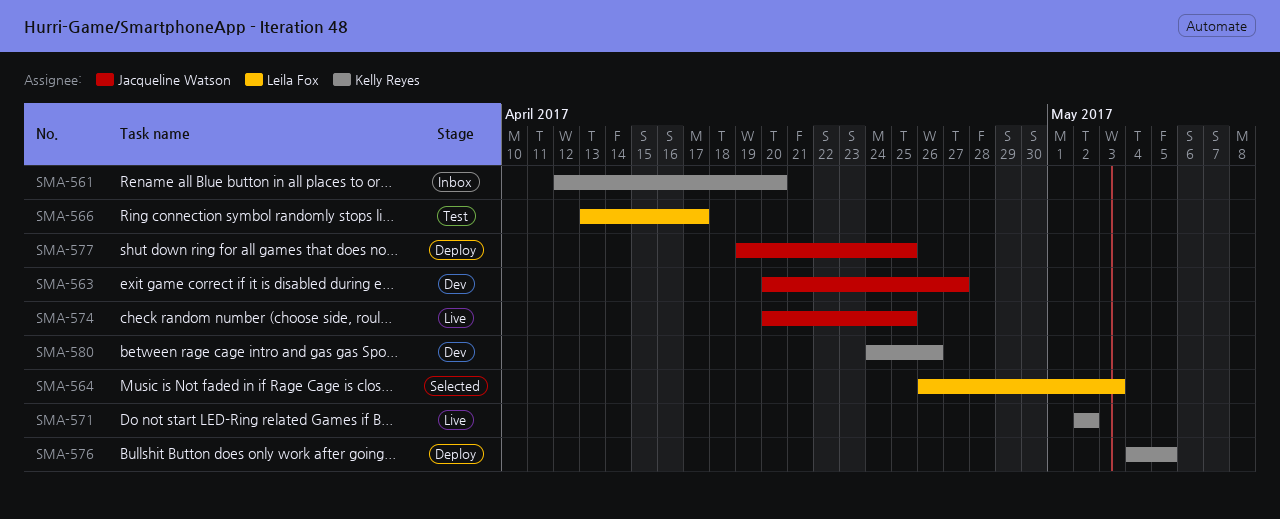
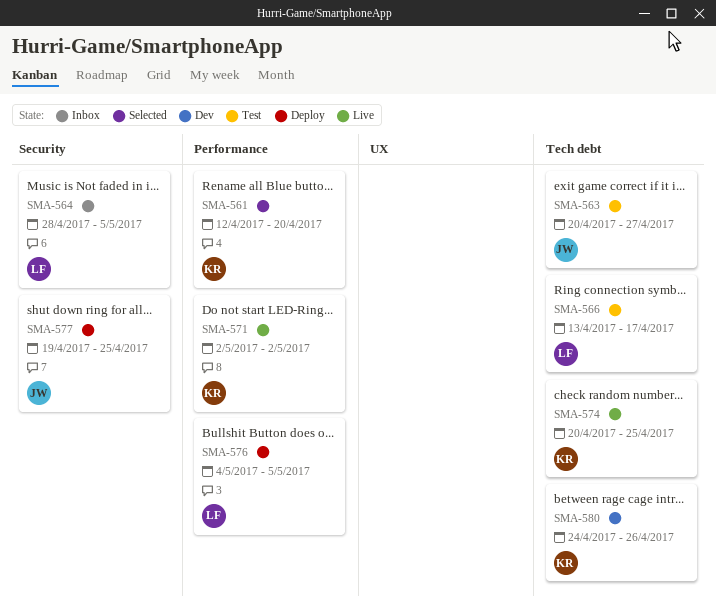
SMA-561, status: Inbox -> Selected
SMA-563, status: Dev -> Test
SMA-564, status: Selected -> Inbox
SMA-564, start: Apr 26 -> Apr 28
SMA-564, due: May 3 -> May 5
SMA-574, owner: Jacqueline Watson -> Kelly Reyes
SMA-576, owner: Kelly Reyes -> Leila Fox

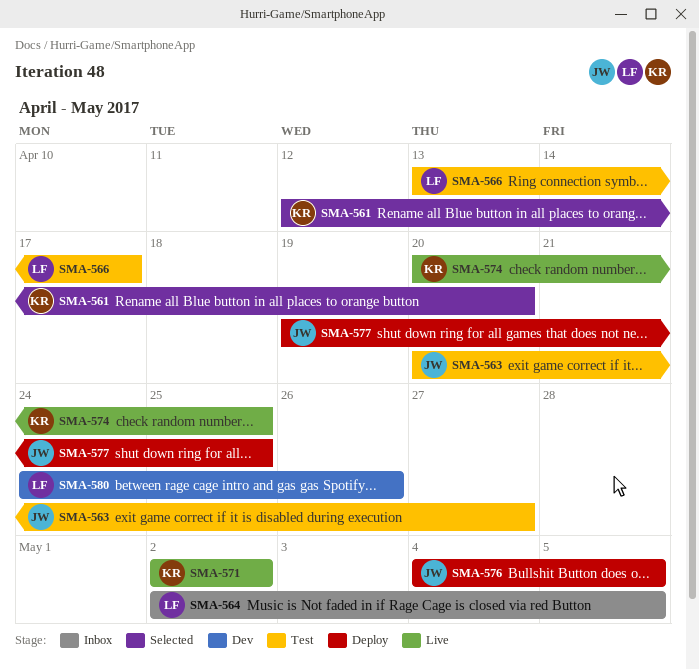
SMA-564, start: Apr 28 -> May 2
SMA-576, owner: LF -> JW
SMA-580, owner: KR -> LF

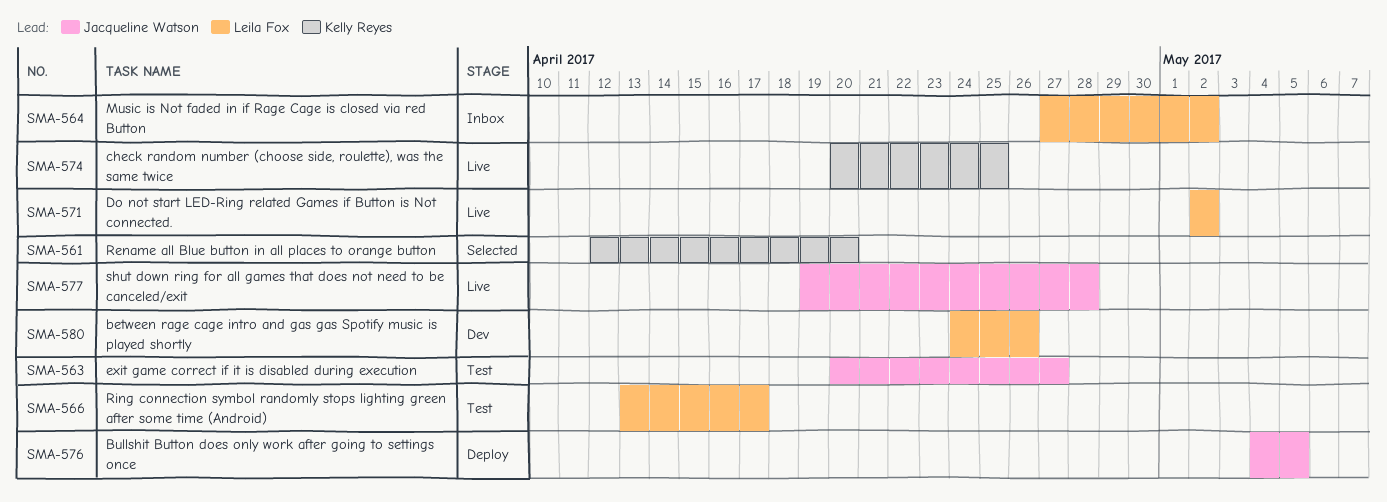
SMA-564, start: May 2 -> Apr 27
SMA-564, due: May 5 -> May 2
SMA-571, owner: Kelly Reyes -> Leila Fox
SMA-577, status: Deploy -> Live
SMA-577, due: Apr 25 -> Apr 28

